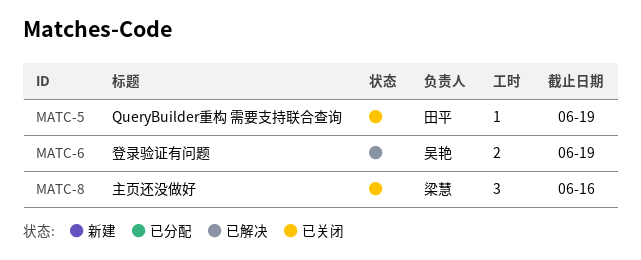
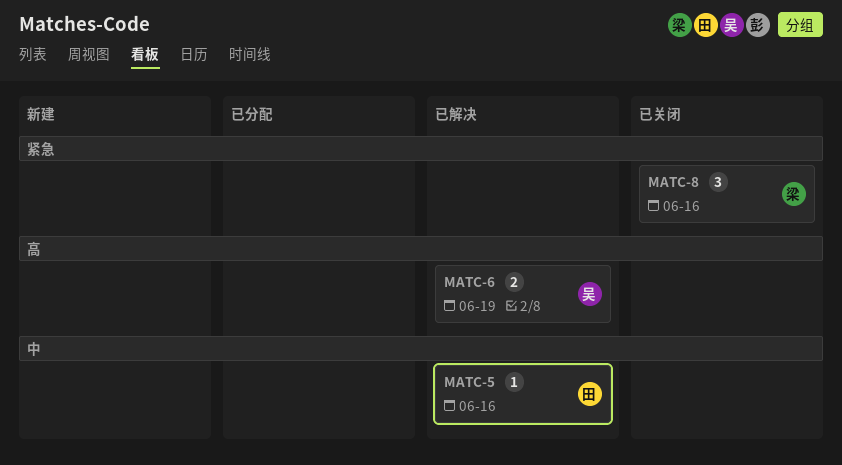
MATC-5, status: 已关闭 -> 已解决
MATC-5, due: Jun 19 -> Jun 16

